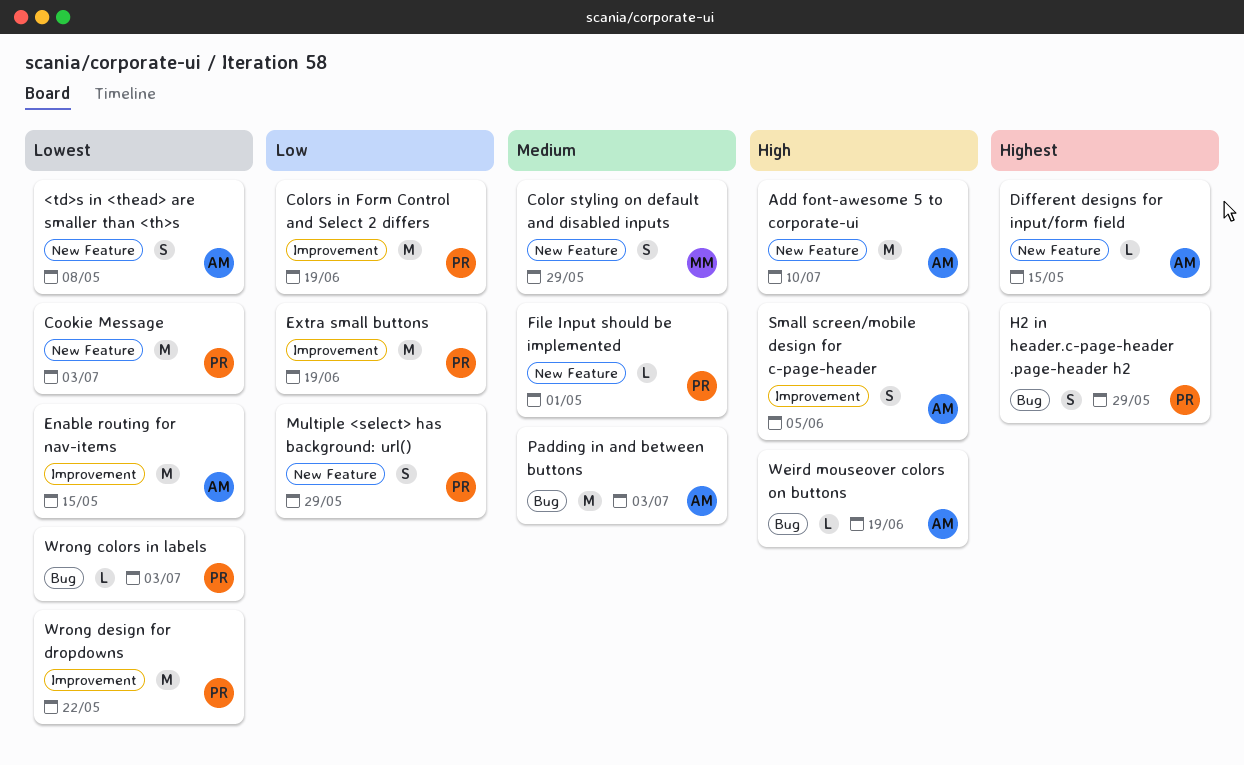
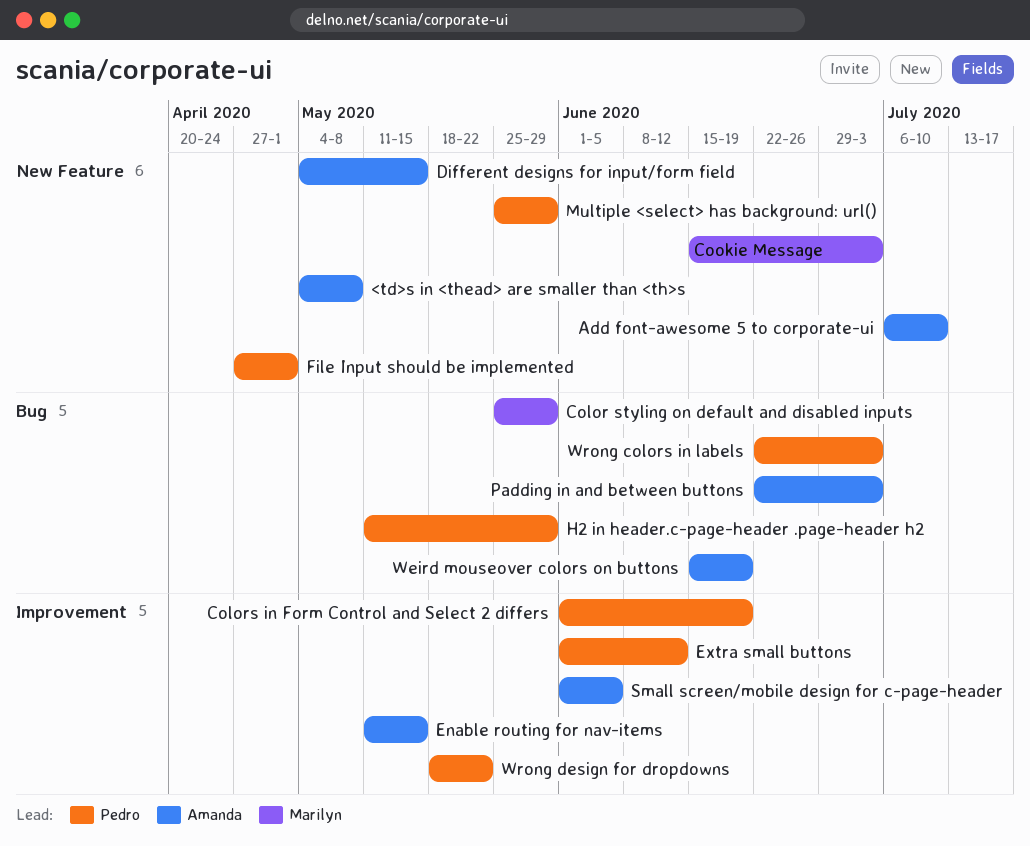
Color styling on default and disabled inputs, label: New Feature -> Bug
Cookie Message, owner: Pedro -> Marilyn
Extra small buttons, due: Jun 19 -> Jun 12

